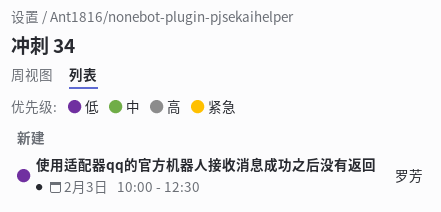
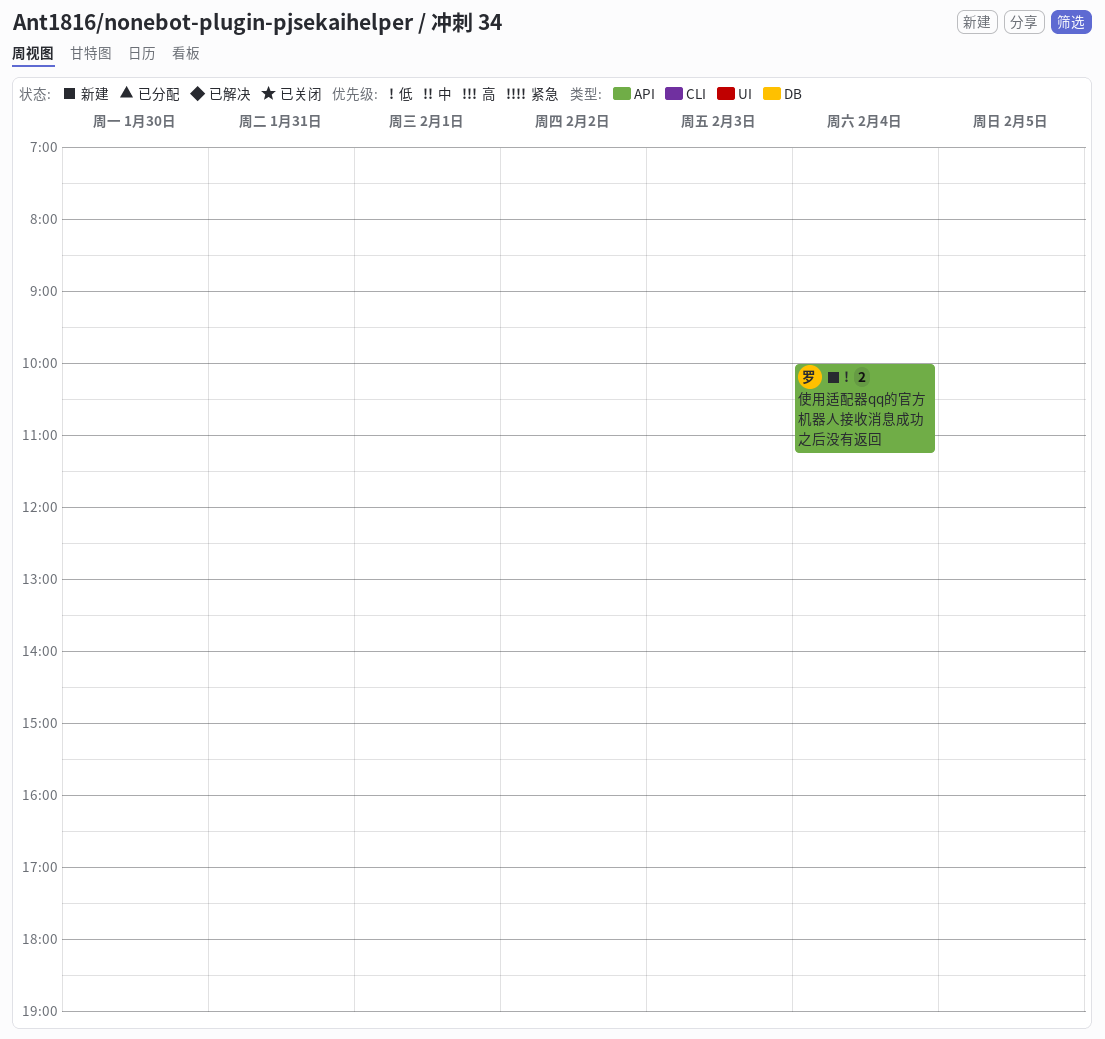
使用适配器qq的官方机器人接收消息成功之后没有返回, estimate: 1 -> 2
使用适配器qq的官方机器人接收消息成功之后没有返回, day: Feb 3 -> Feb 4
使用适配器qq的官方机器人接收消息成功之后没有返回, ends: 12:30 -> 11:15

